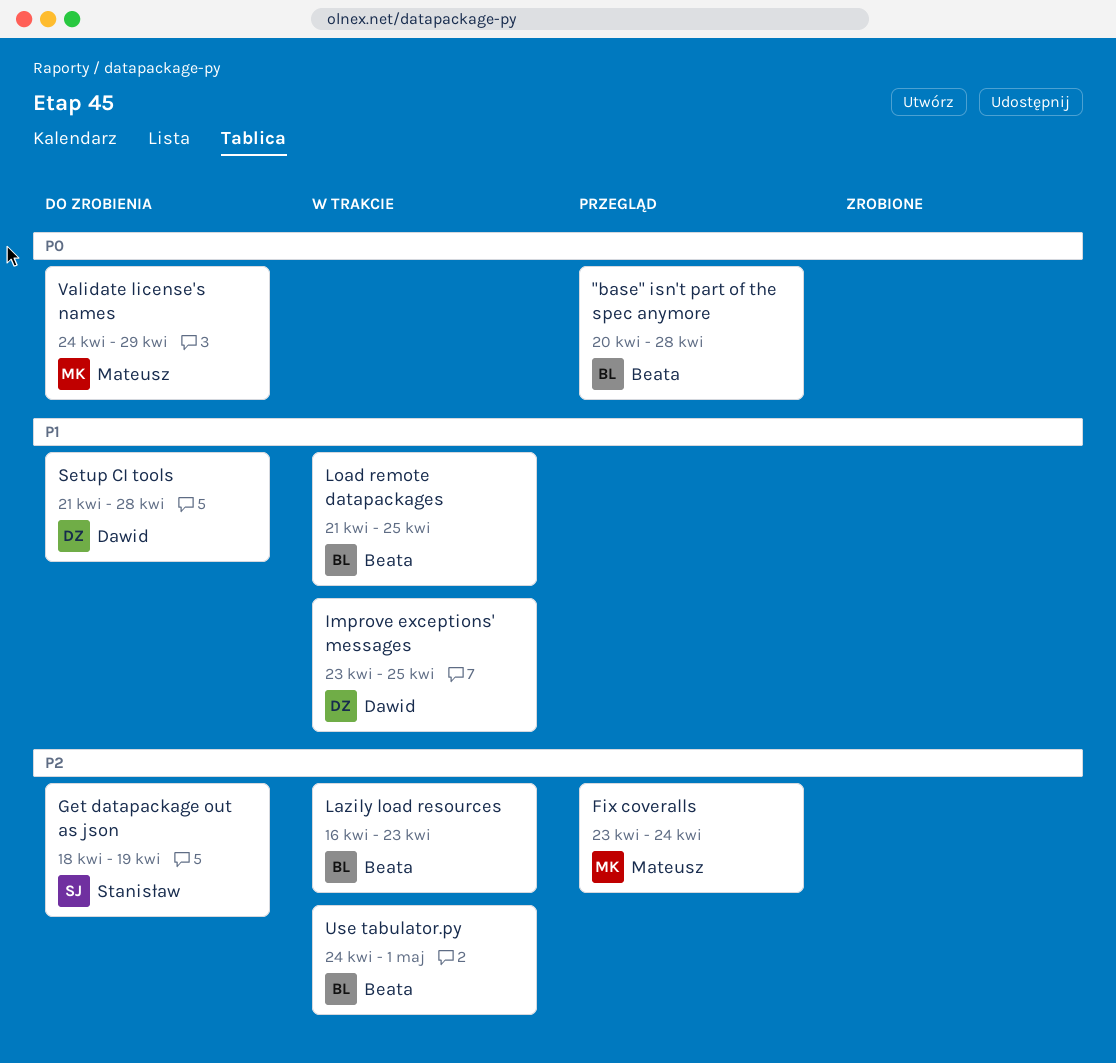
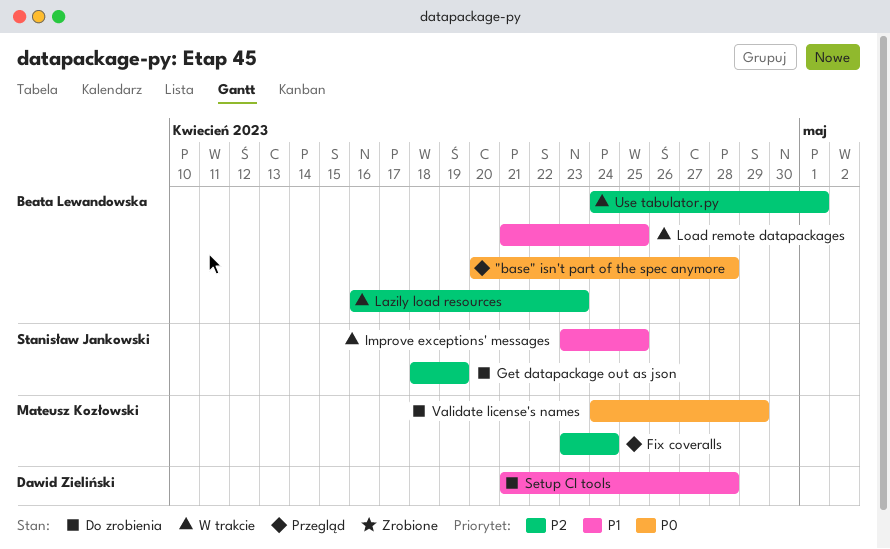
Improve exceptions' messages, owner: Dawid Zieliński -> Stanisław Jankowski

